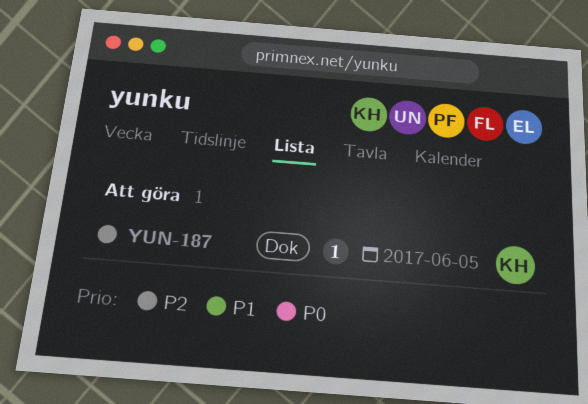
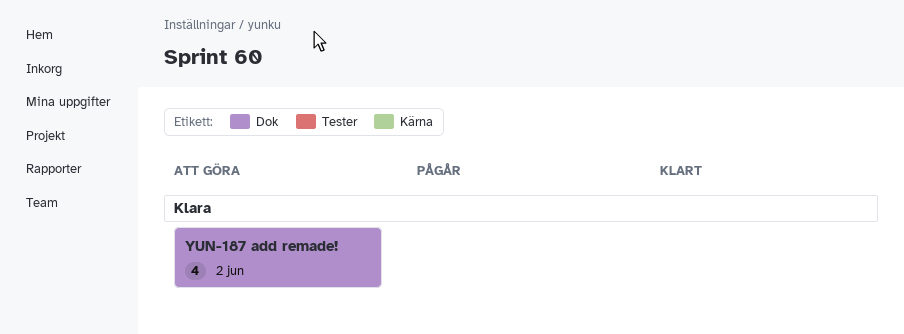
YUN-187, estimate: 1 -> 4
YUN-187, due: Jun 5 -> Jun 2

